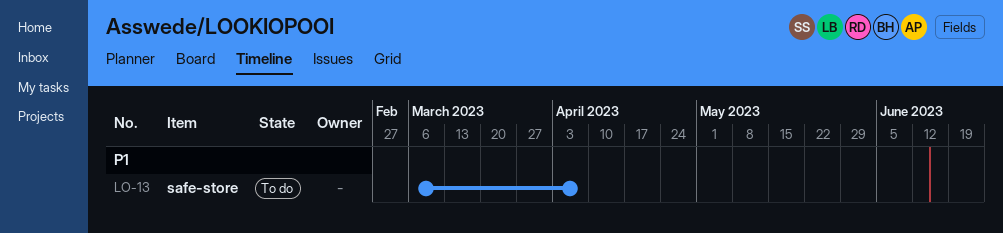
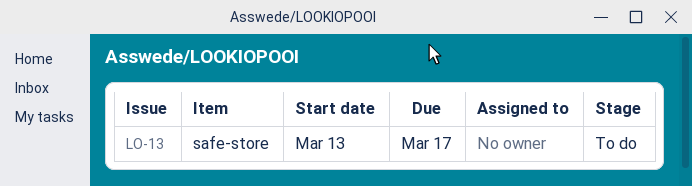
LO-13, start: Mar 6 -> Mar 13
LO-13, due: Apr 7 -> Mar 17

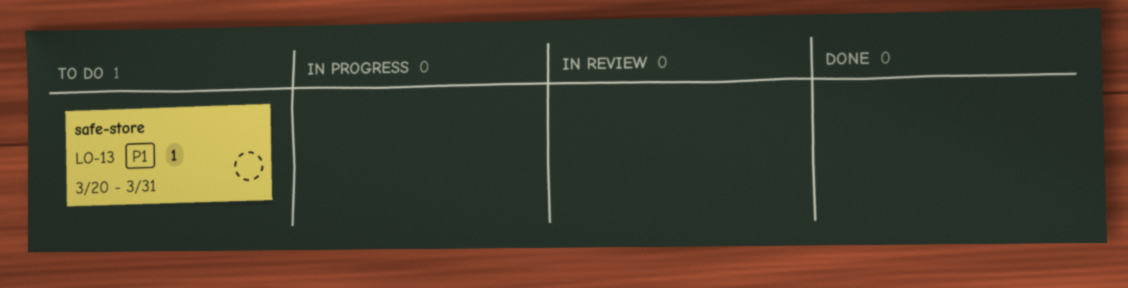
LO-13, start: Mar 13 -> Mar 20
LO-13, due: Mar 17 -> Mar 31

